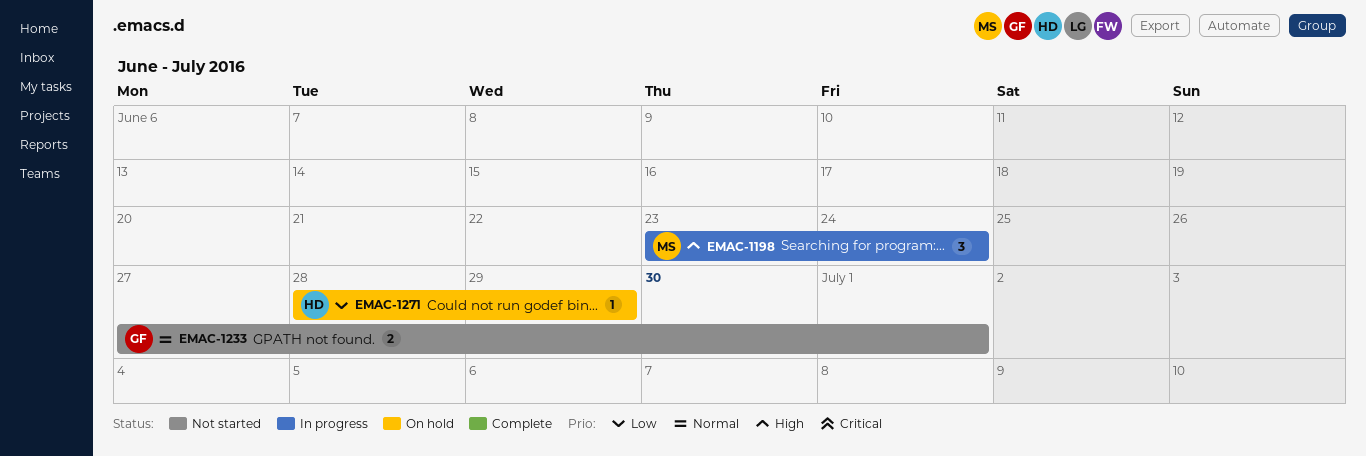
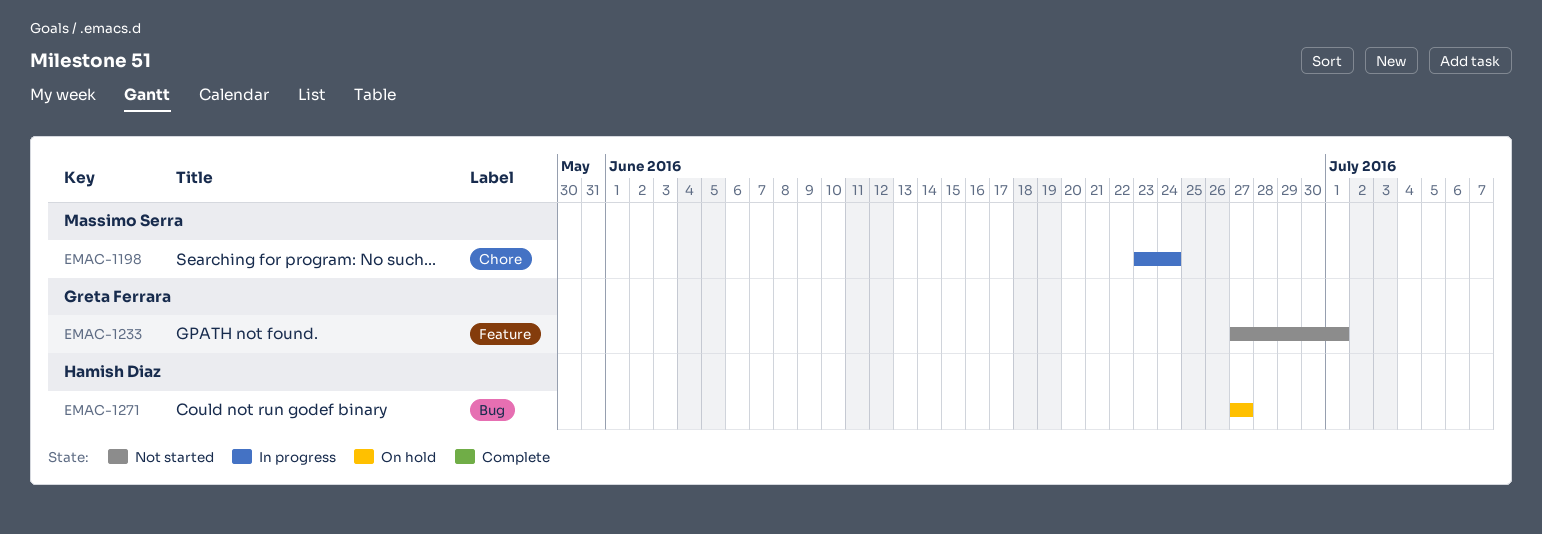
EMAC-1271, start: Jun 28 -> Jun 27
EMAC-1271, due: Jun 29 -> Jun 27

